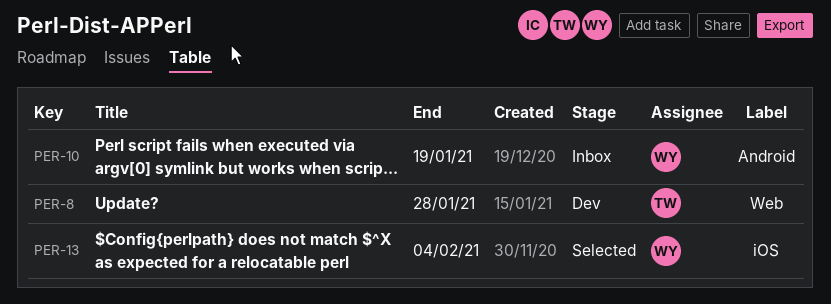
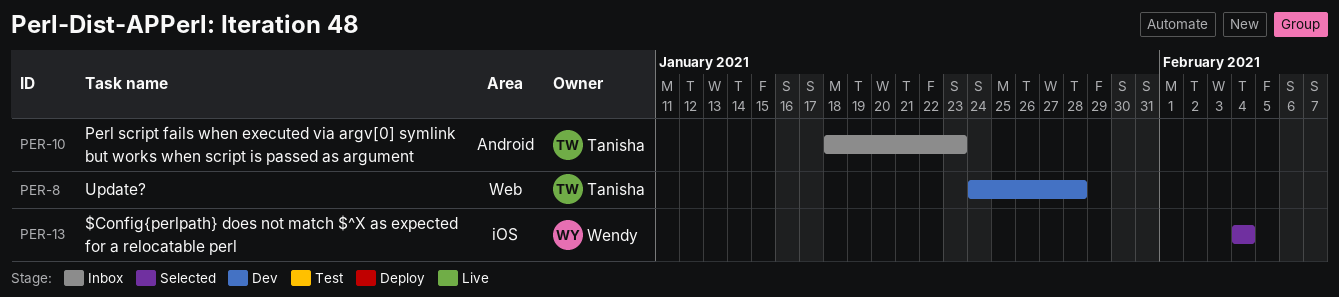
PER-10, owner: Wendy -> Tanisha
PER-10, due: Jan 19 -> Jan 23

